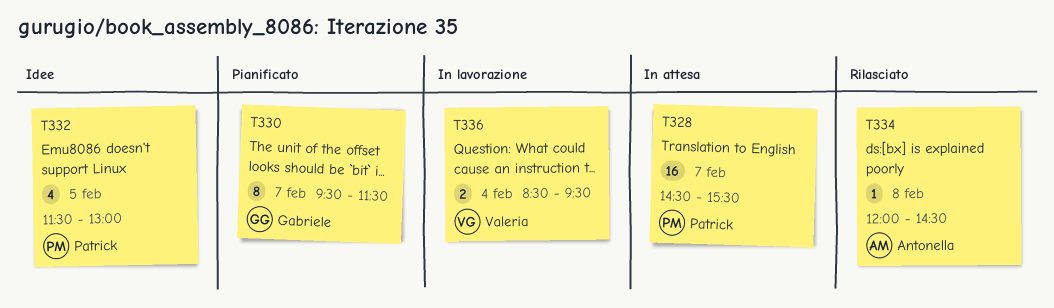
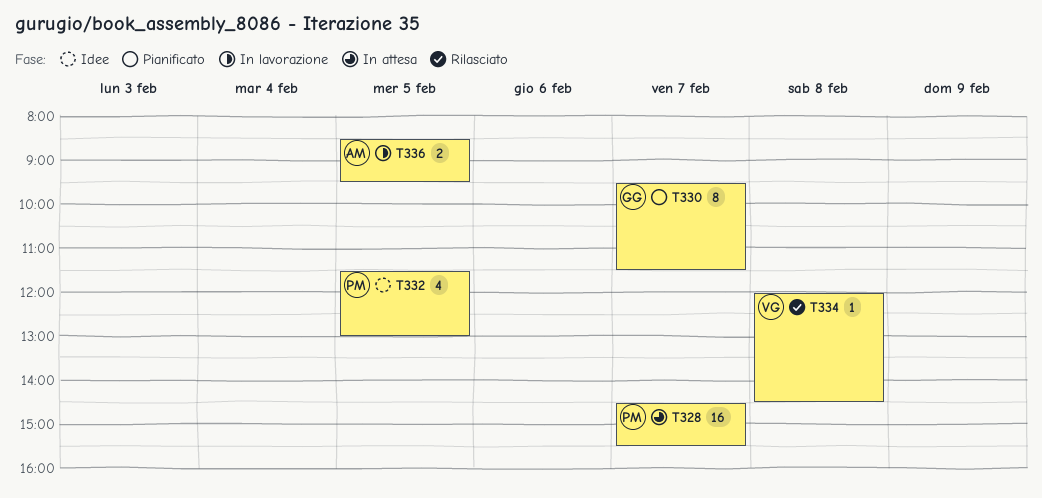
T334, owner: Antonella -> Valeria
T336, owner: Valeria -> Antonella
T336, day: Feb 4 -> Feb 5

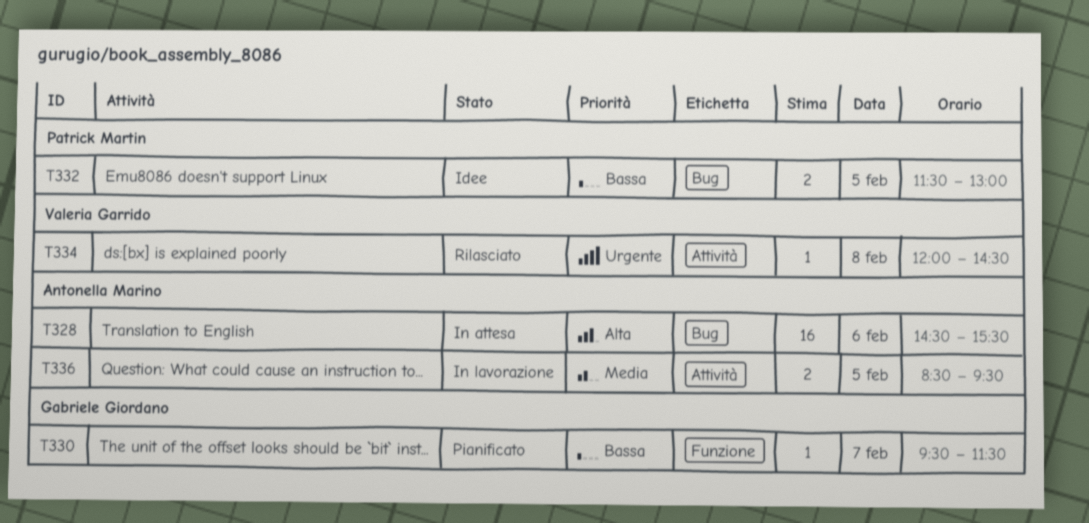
T328, owner: Patrick Martin -> Antonella Marino
T328, day: Feb 7 -> Feb 6
T330, estimate: 8 -> 1
T332, estimate: 4 -> 2

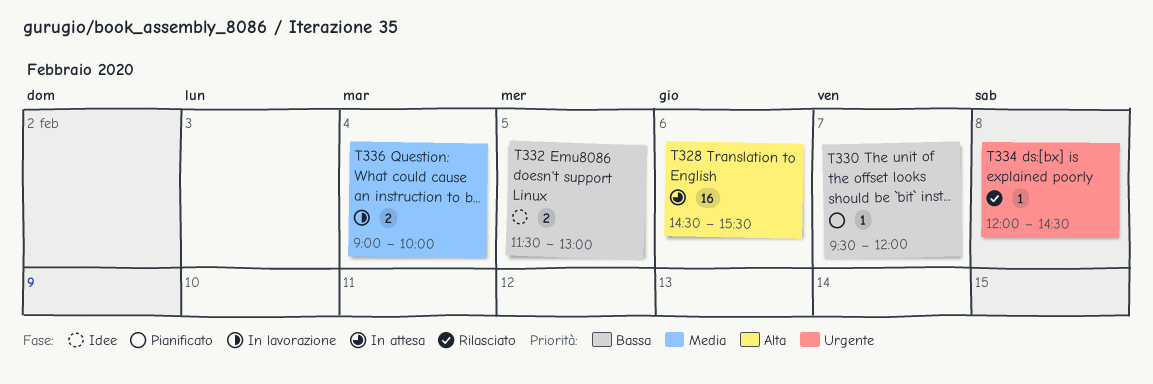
T330, ends: 11:30 -> 12:00
T336, day: Feb 5 -> Feb 4
T336, begins: 08:30 -> 09:00
T336, ends: 09:30 -> 10:00

